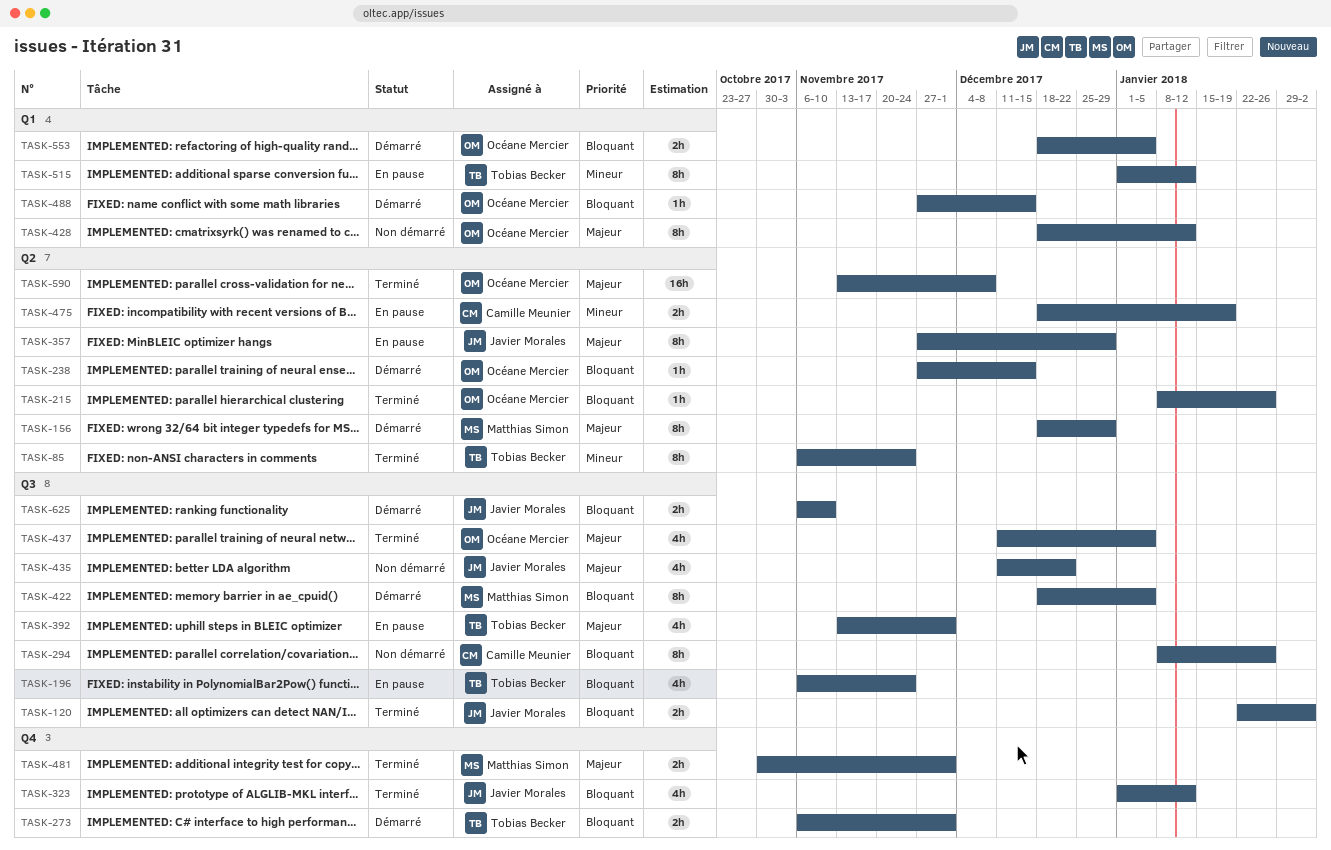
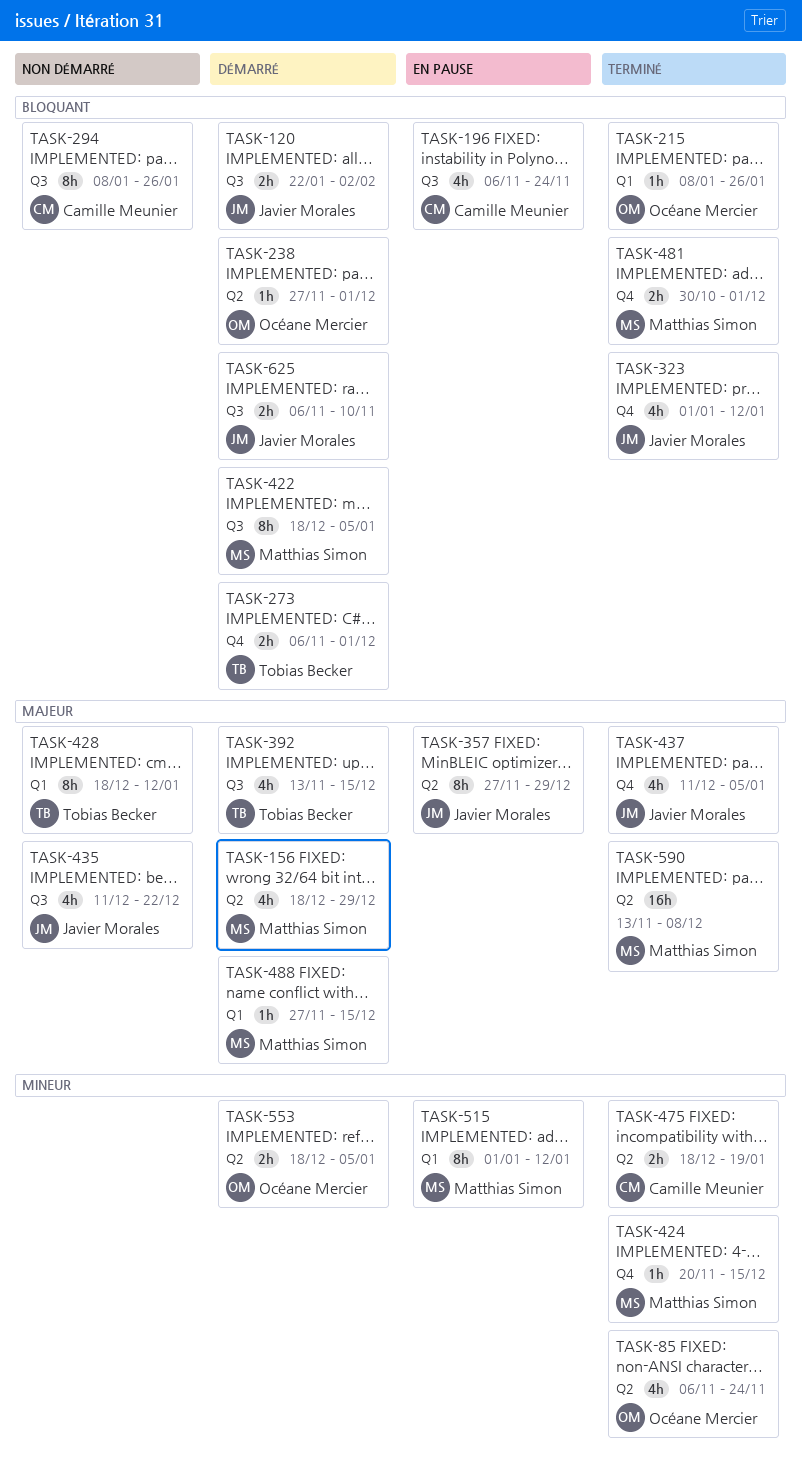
TASK-85, owner: Tobias Becker -> Océane Mercier
TASK-85, estimate: 8h -> 4h
TASK-120, status: Terminé -> Démarré
TASK-156, estimate: 8h -> 4h
TASK-196, owner: Tobias Becker -> Camille Meunier
TASK-215, label: Q2 -> Q1
TASK-238, due: Dec 15 -> Dec 1
TASK-392, status: En pause -> Démarré
TASK-392, due: Dec 1 -> Dec 15
TASK-424: none -> present
TASK-428, owner: Océane Mercier -> Tobias Becker
TASK-437, owner: Océane Mercier -> Javier Morales
TASK-437, label: Q3 -> Q4
TASK-475, status: En pause -> Terminé
TASK-481, priority: Majeur -> Bloquant
TASK-488, owner: Océane Mercier -> Matthias Simon
TASK-488, priority: Bloquant -> Majeur
TASK-515, owner: Tobias Becker -> Matthias Simon
TASK-553, priority: Bloquant -> Mineur
TASK-553, label: Q1 -> Q2
TASK-590, owner: Océane Mercier -> Matthias Simon

